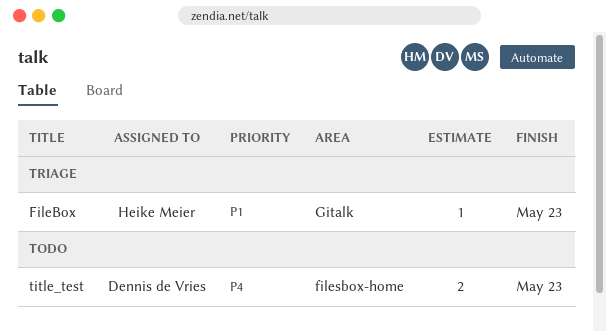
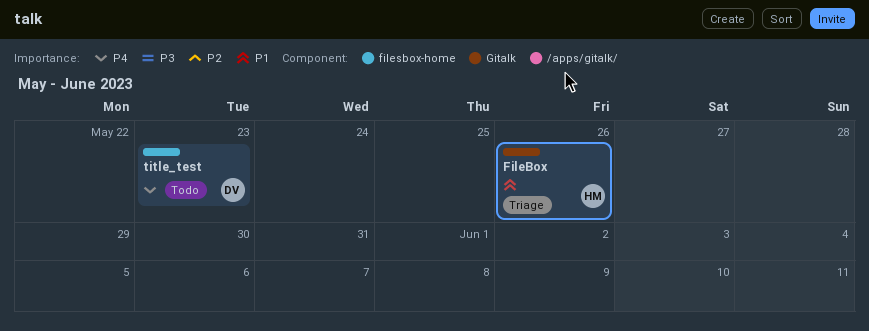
FileBox, due: May 23 -> May 26

